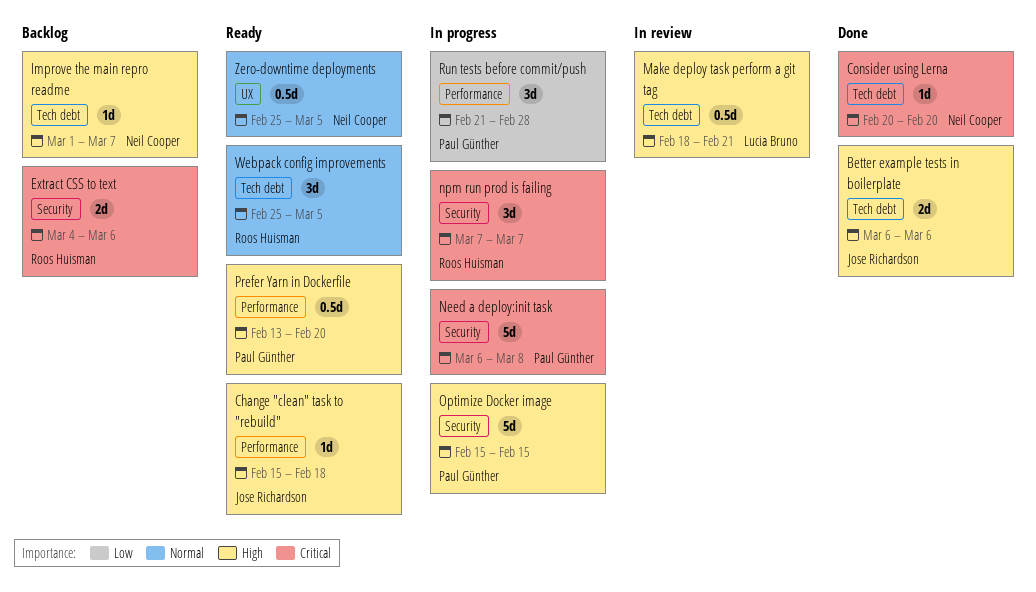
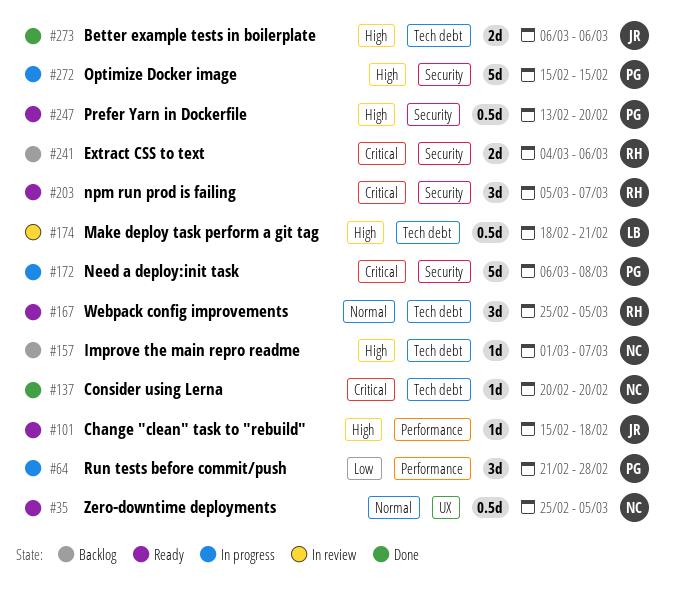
npm run prod is failing, status: In progress -> Ready
npm run prod is failing, start: Mar 7 -> Mar 5
Prefer Yarn in Dockerfile, label: Performance -> Security

